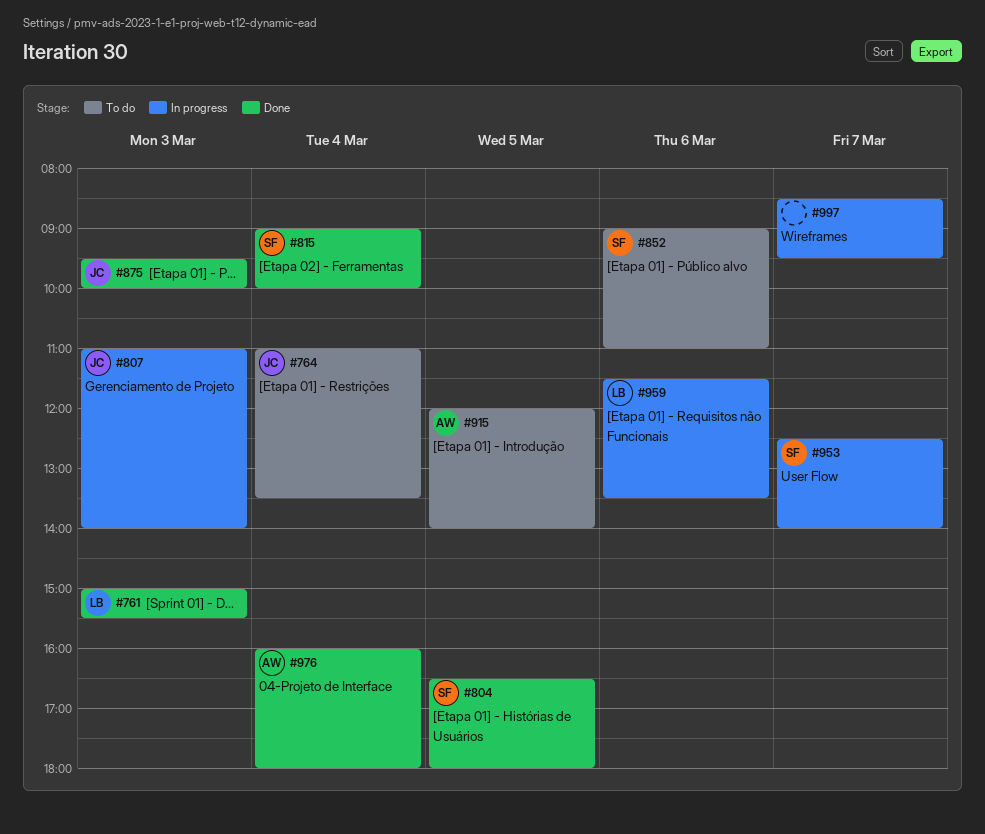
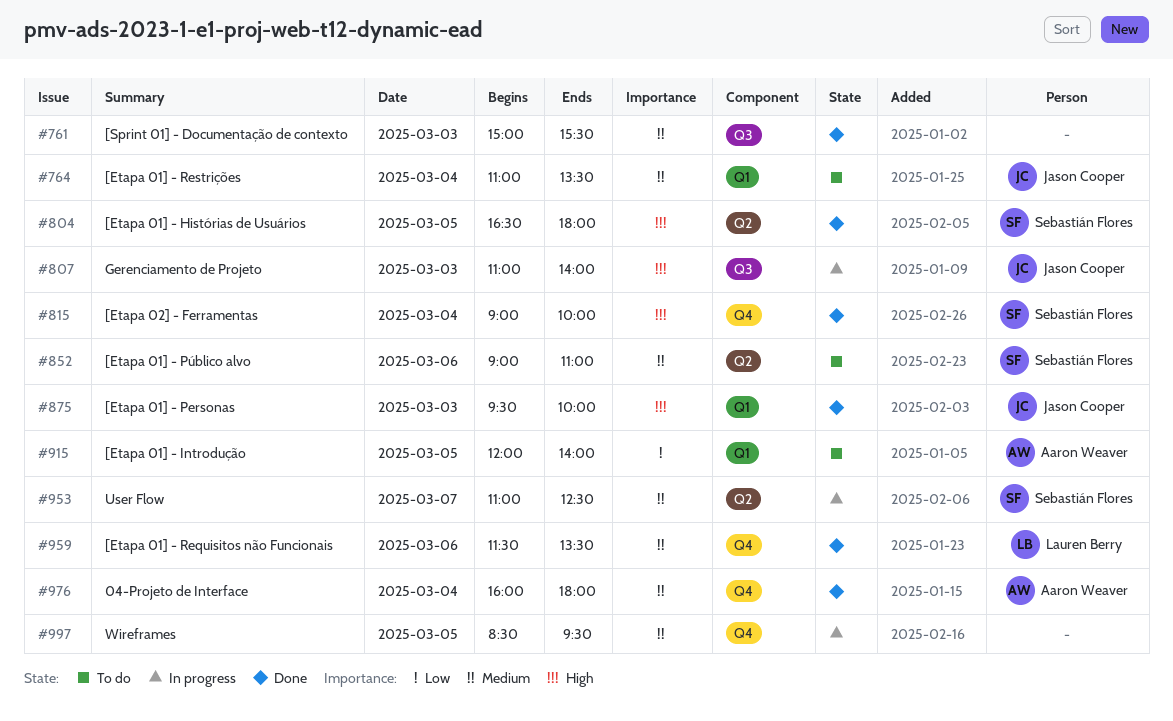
#761, owner: Lauren Berry -> none
#953, begins: 12:30 -> 11:00
#953, ends: 14:00 -> 12:30
#959, status: In progress -> Done
#997, day: Mar 7 -> Mar 5

